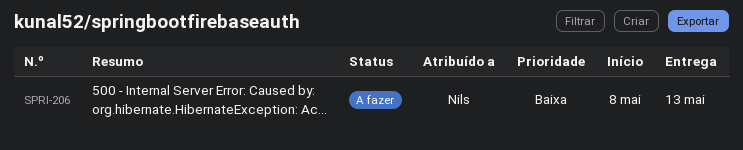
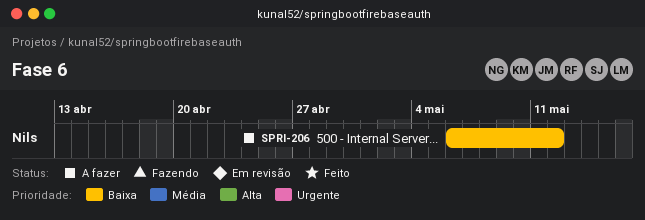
SPRI-206, start: May 8 -> May 6
SPRI-206, due: May 13 -> May 12

